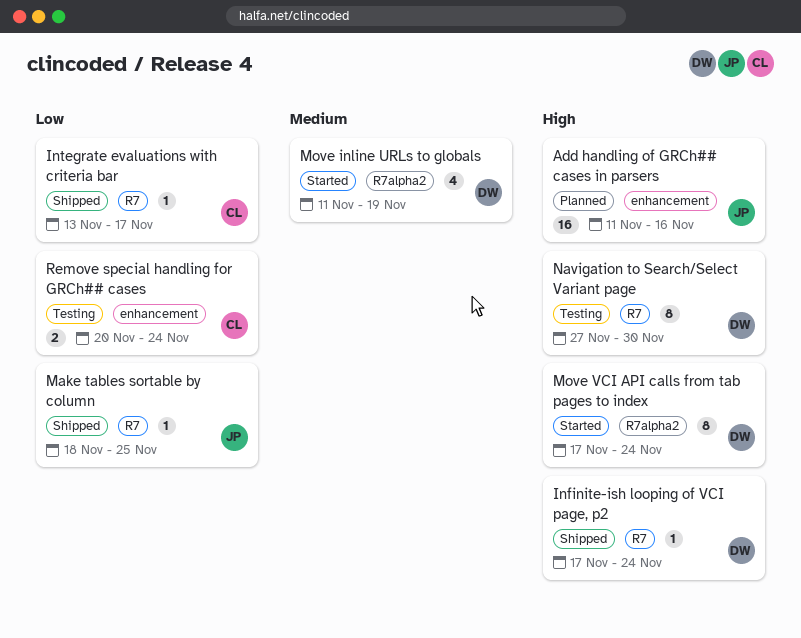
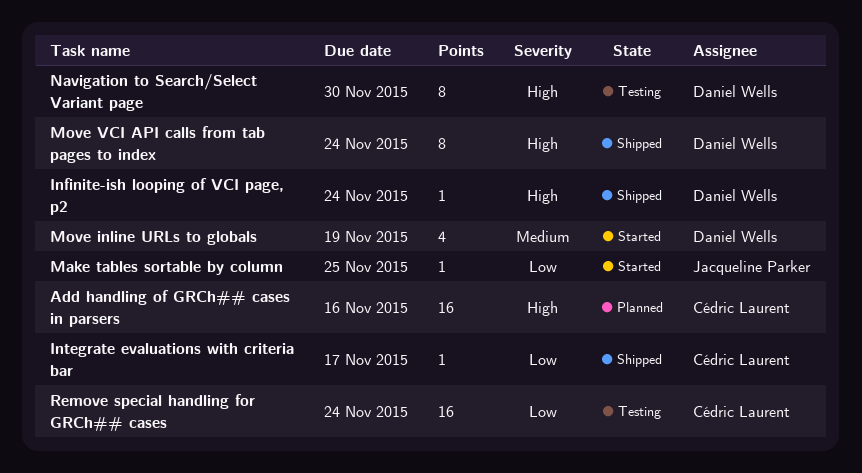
Add handling of GRCh## cases in parsers, owner: Jacqueline Parker -> Cédric Laurent
Make tables sortable by column, status: Shipped -> Started
Move VCI API calls from tab pages to index, status: Started -> Shipped
Remove special handling for GRCh## cases, estimate: 2 -> 16

